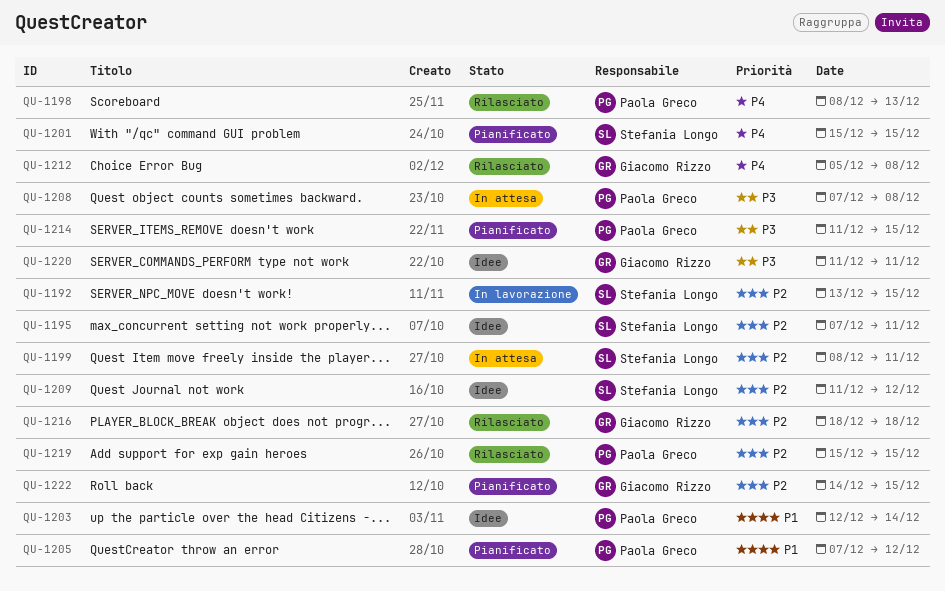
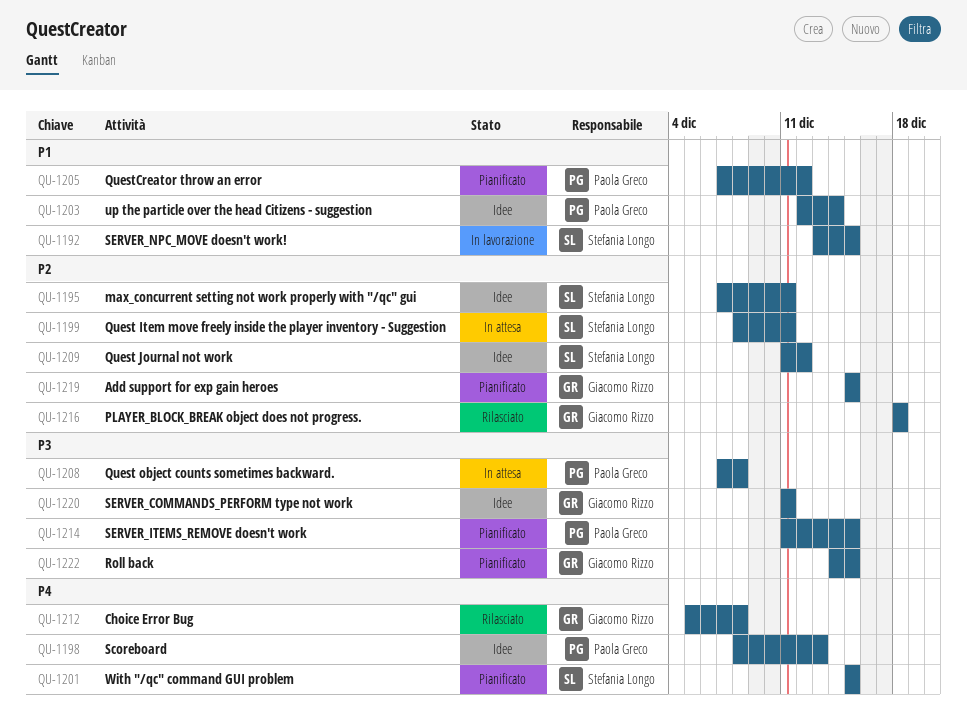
QU-1192, priority: P2 -> P1
QU-1198, status: Rilasciato -> Idee
QU-1219, status: Rilasciato -> Pianificato
QU-1219, owner: Paola Greco -> Giacomo Rizzo
QU-1222, priority: P2 -> P3

